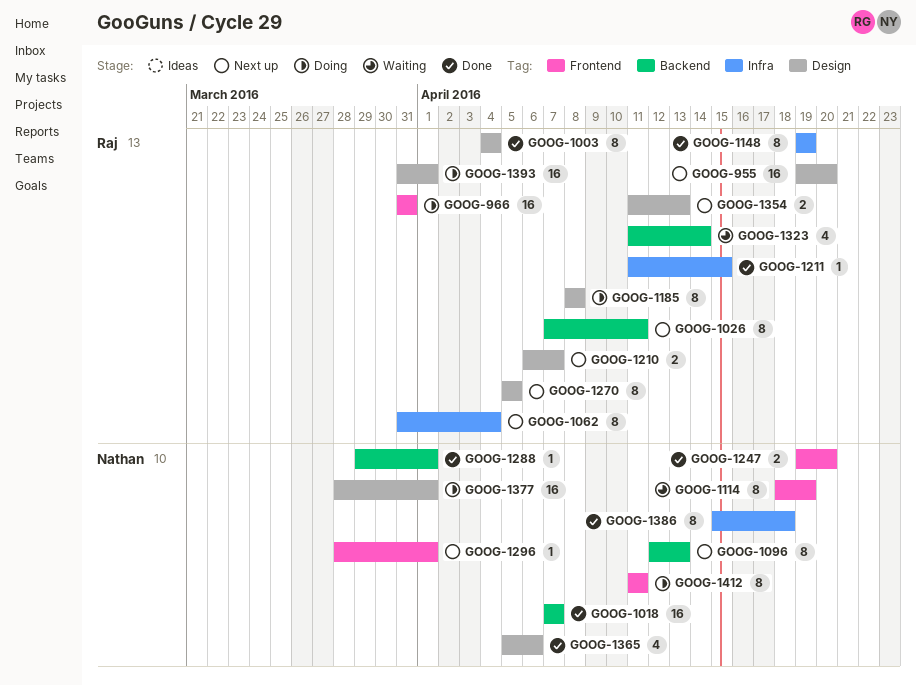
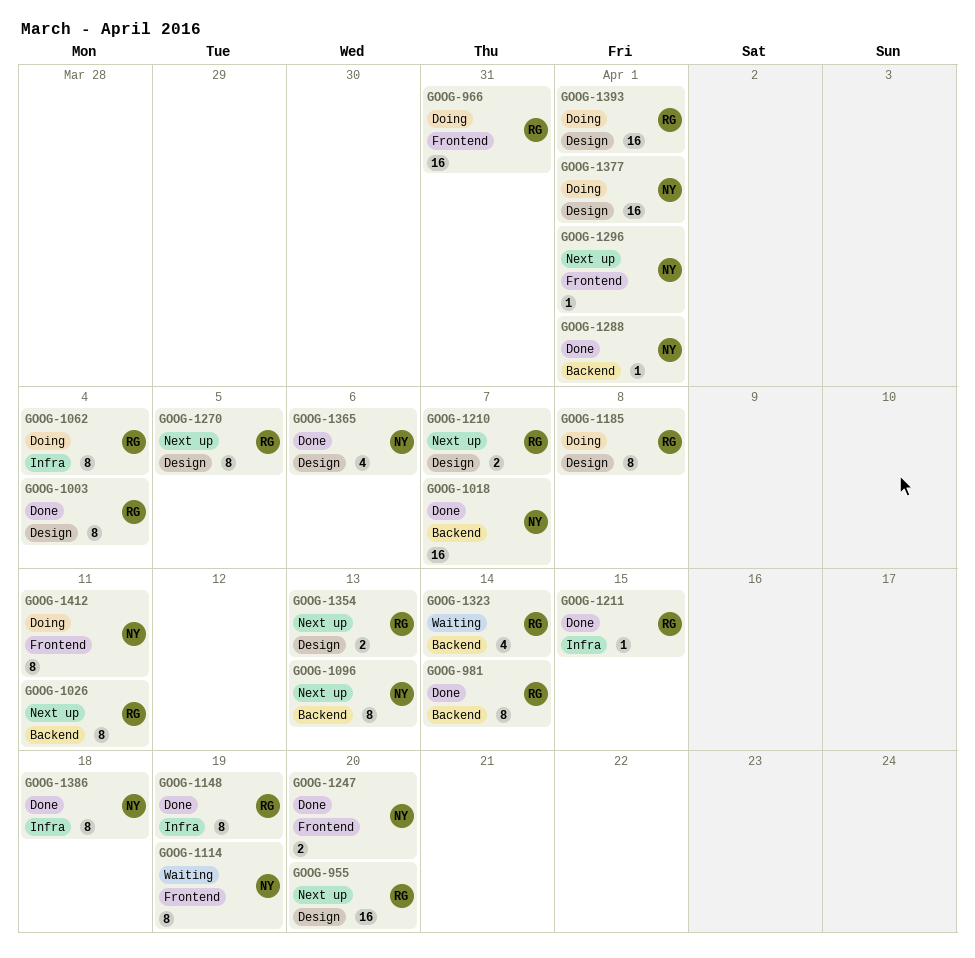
GOOG-981: none -> present
GOOG-1062, status: Next up -> Doing

